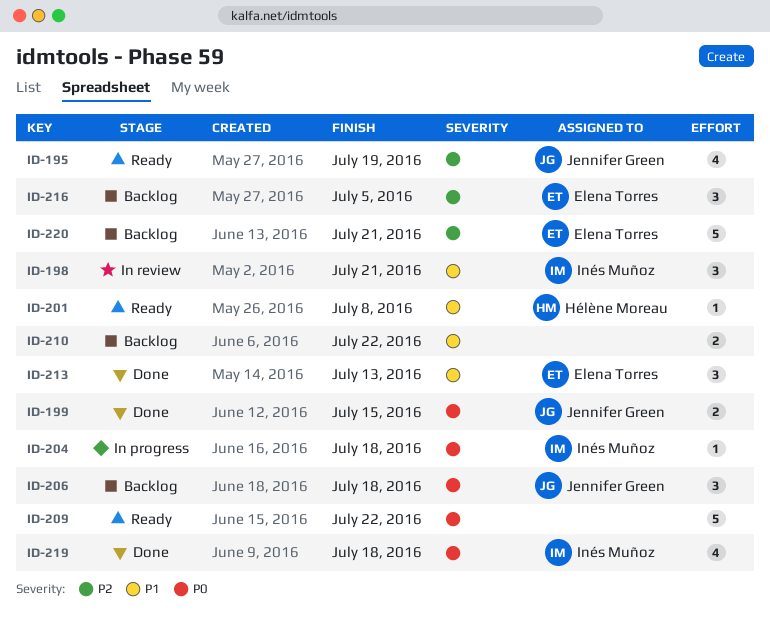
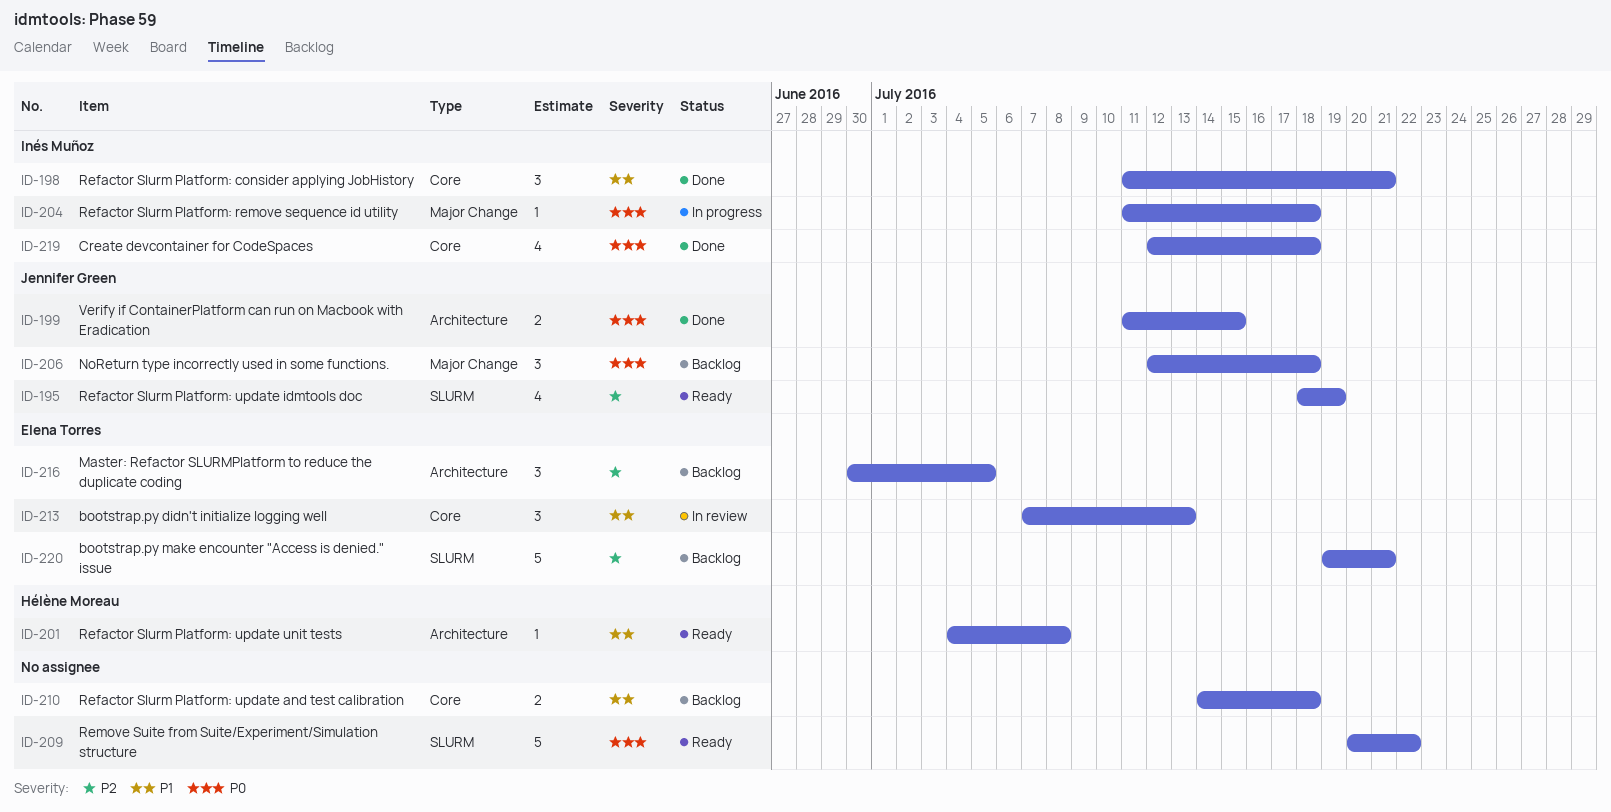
ID-198, status: In review -> Done
ID-210, due: Jul 22 -> Jul 18
ID-213, status: Done -> In review

